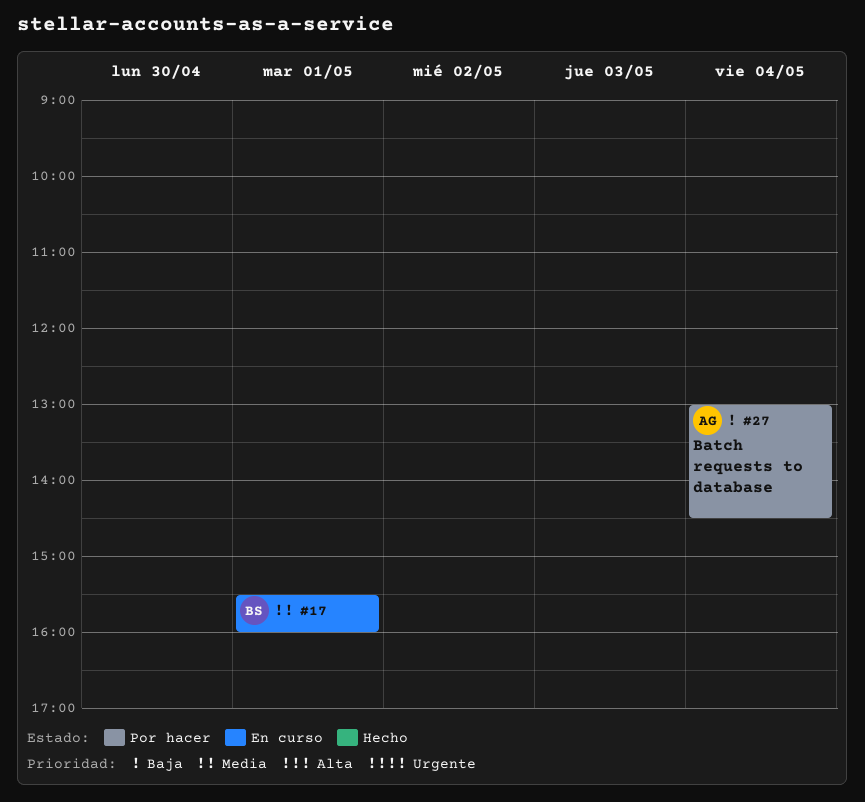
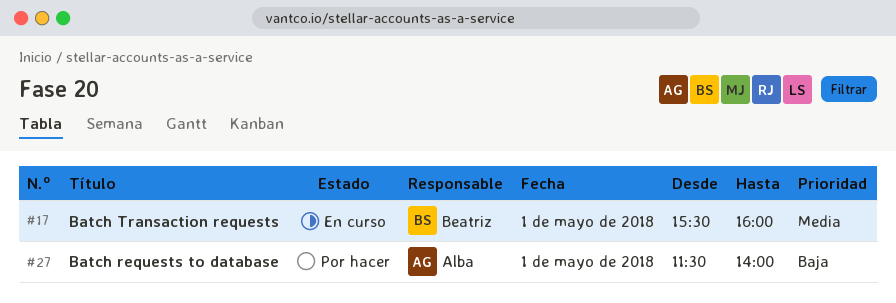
#27, day: May 4 -> May 1
#27, begins: 13:00 -> 11:30
#27, ends: 14:30 -> 14:00

